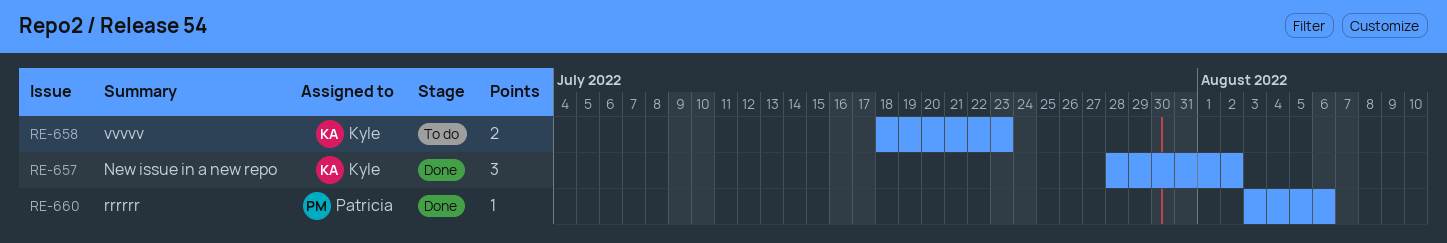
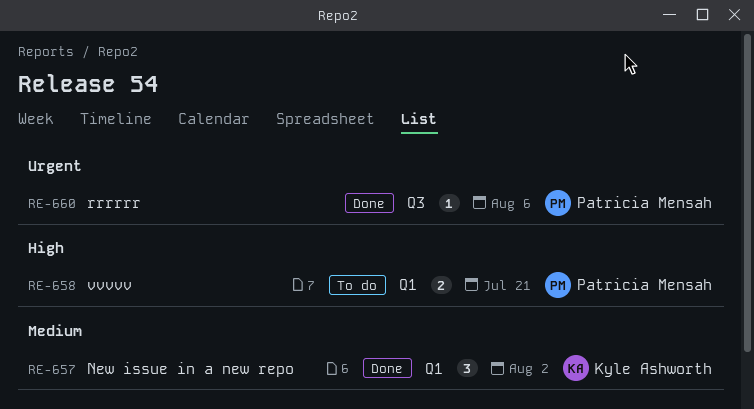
RE-658, owner: Kyle Ashworth -> Patricia Mensah
RE-658, due: Jul 23 -> Jul 21

